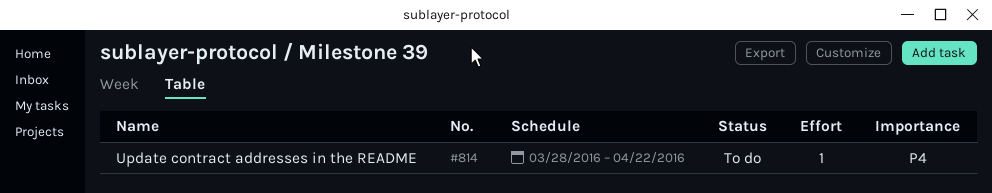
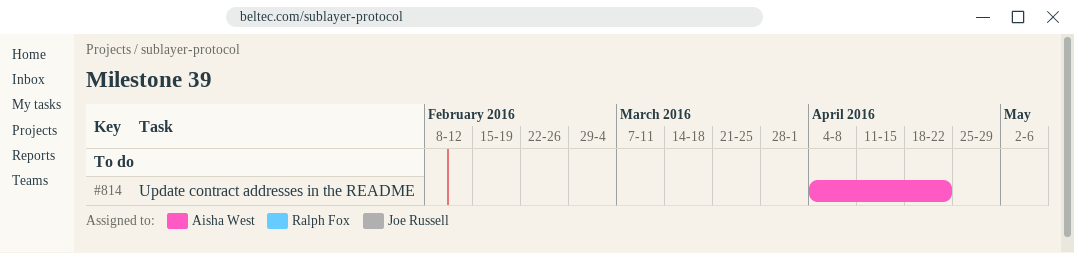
#814, start: Mar 28 -> Apr 4

